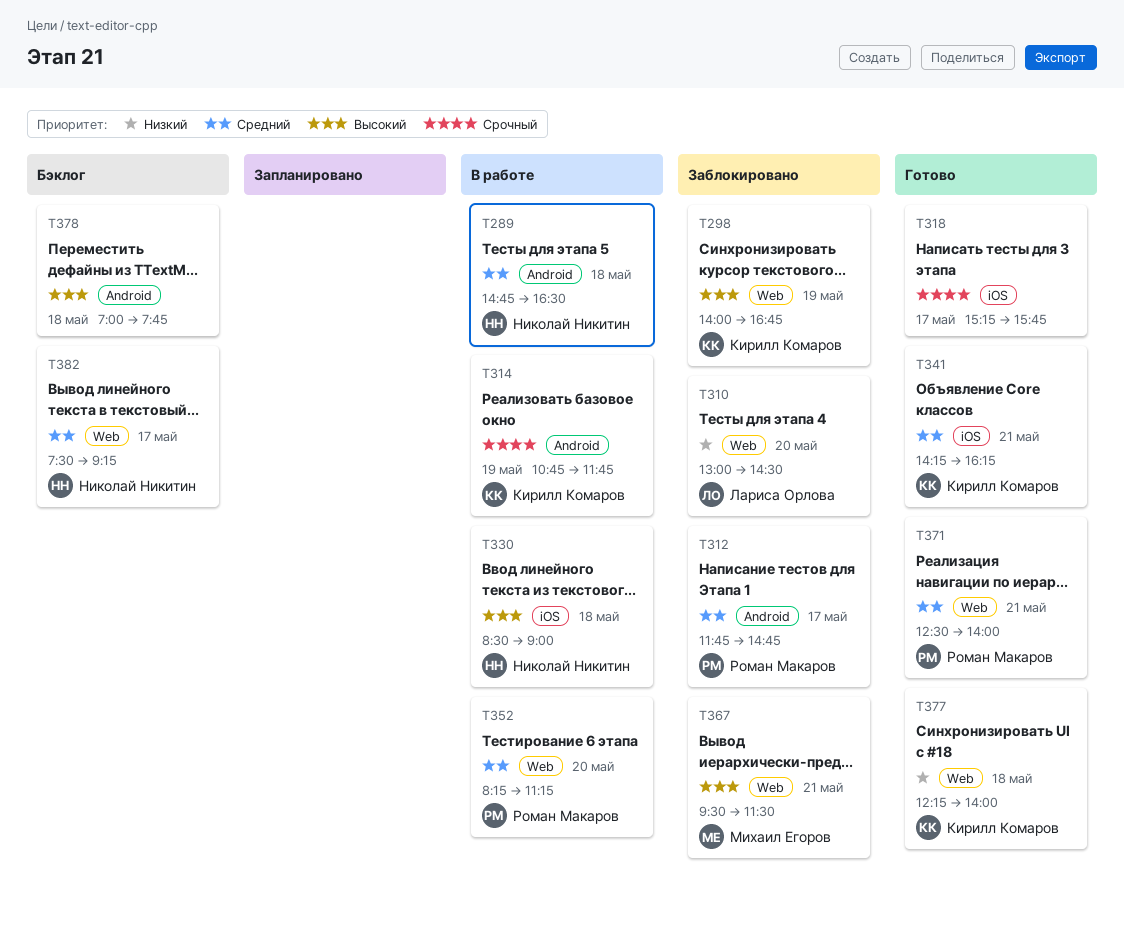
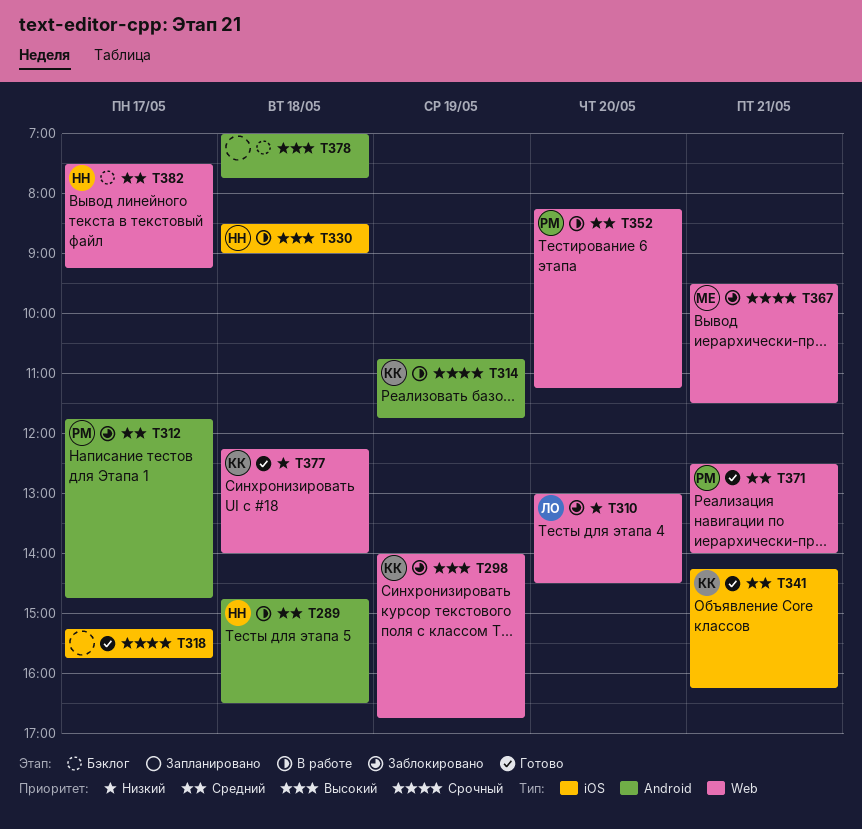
T367, priority: Высокий -> Срочный

